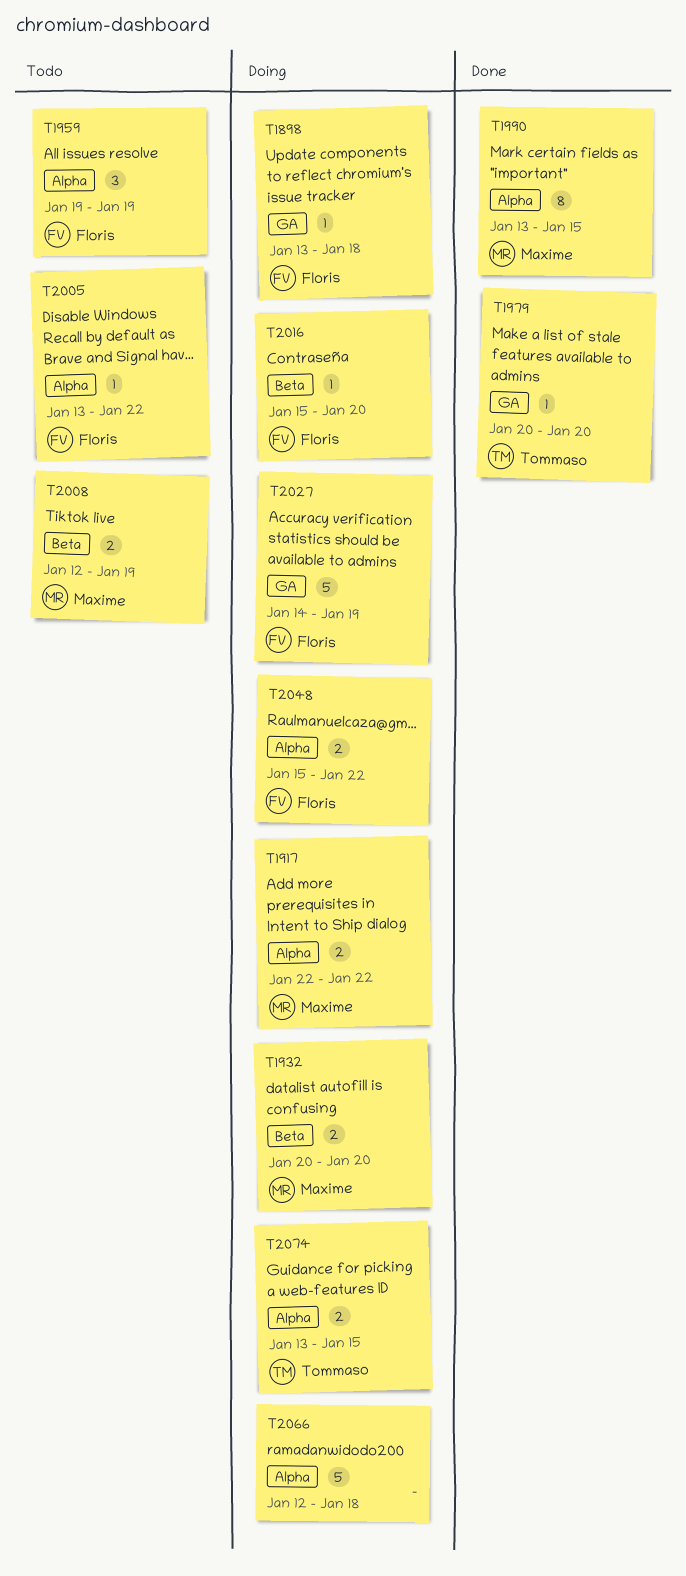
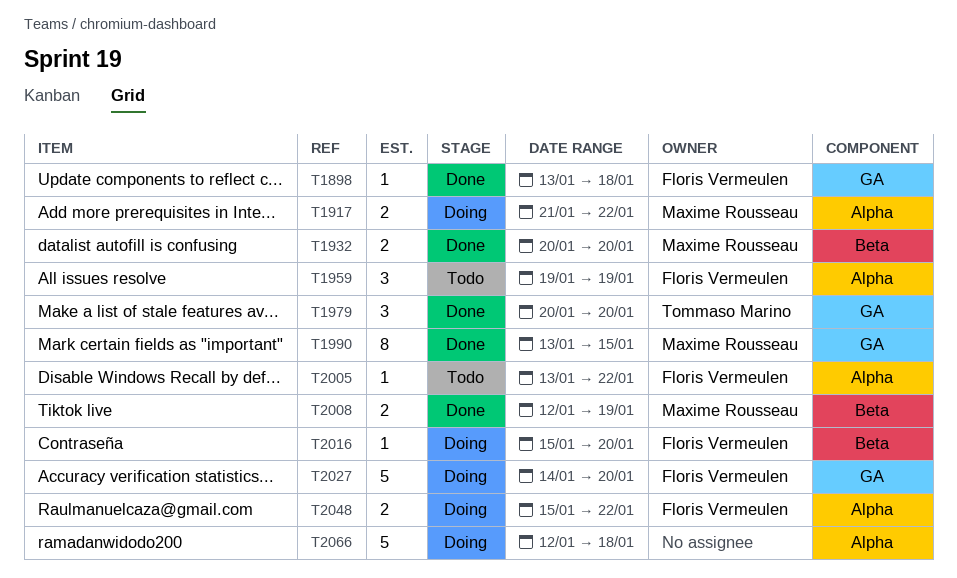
T1898, status: Doing -> Done
T1917, start: Jan 22 -> Jan 21
T1932, status: Doing -> Done
T1979, estimate: 1 -> 3
T1990, label: Alpha -> GA
T2008, status: Todo -> Done
T2027, due: Jan 19 -> Jan 20
T2074: present -> none

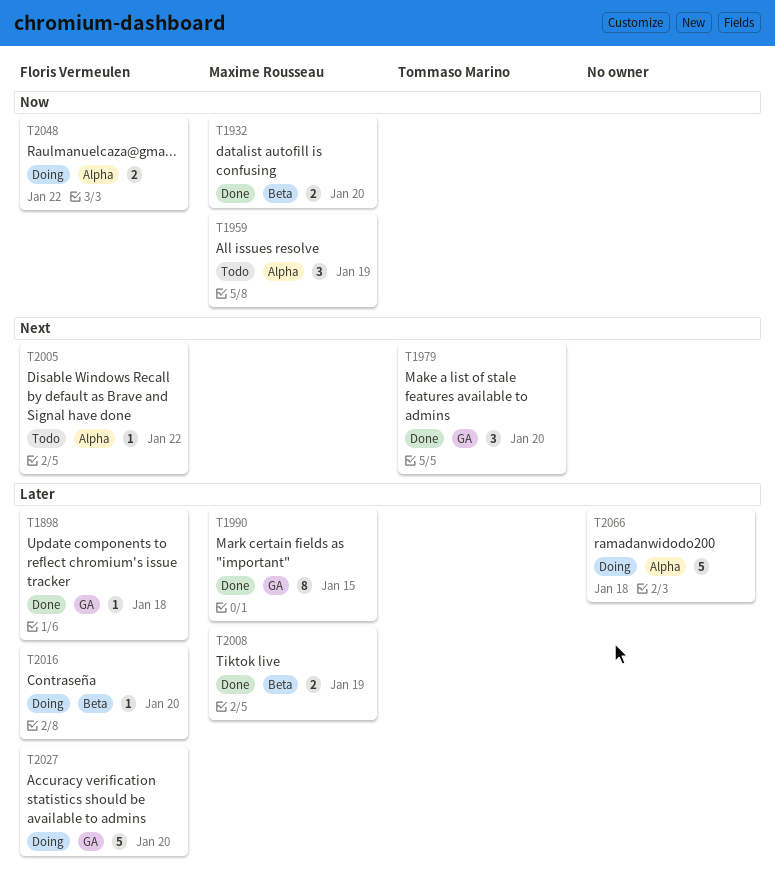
T1917: present -> none
T1959, owner: Floris Vermeulen -> Maxime Rousseau

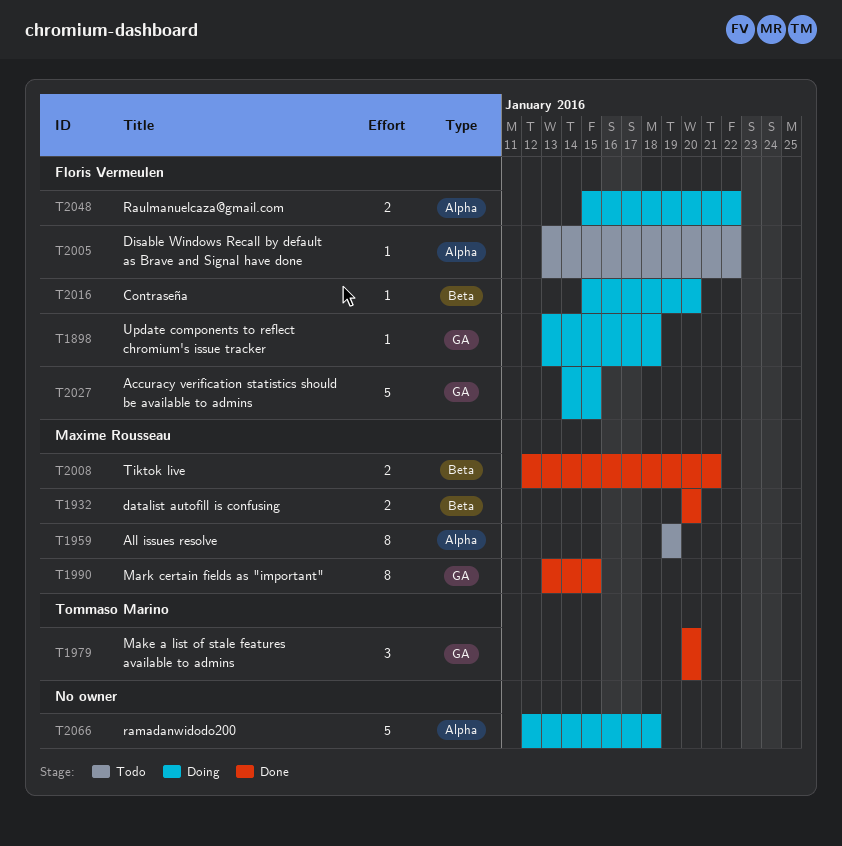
T1898, status: Done -> Doing
T1959, estimate: 3 -> 8
T2008, due: Jan 19 -> Jan 21
T2027, due: Jan 20 -> Jan 15

